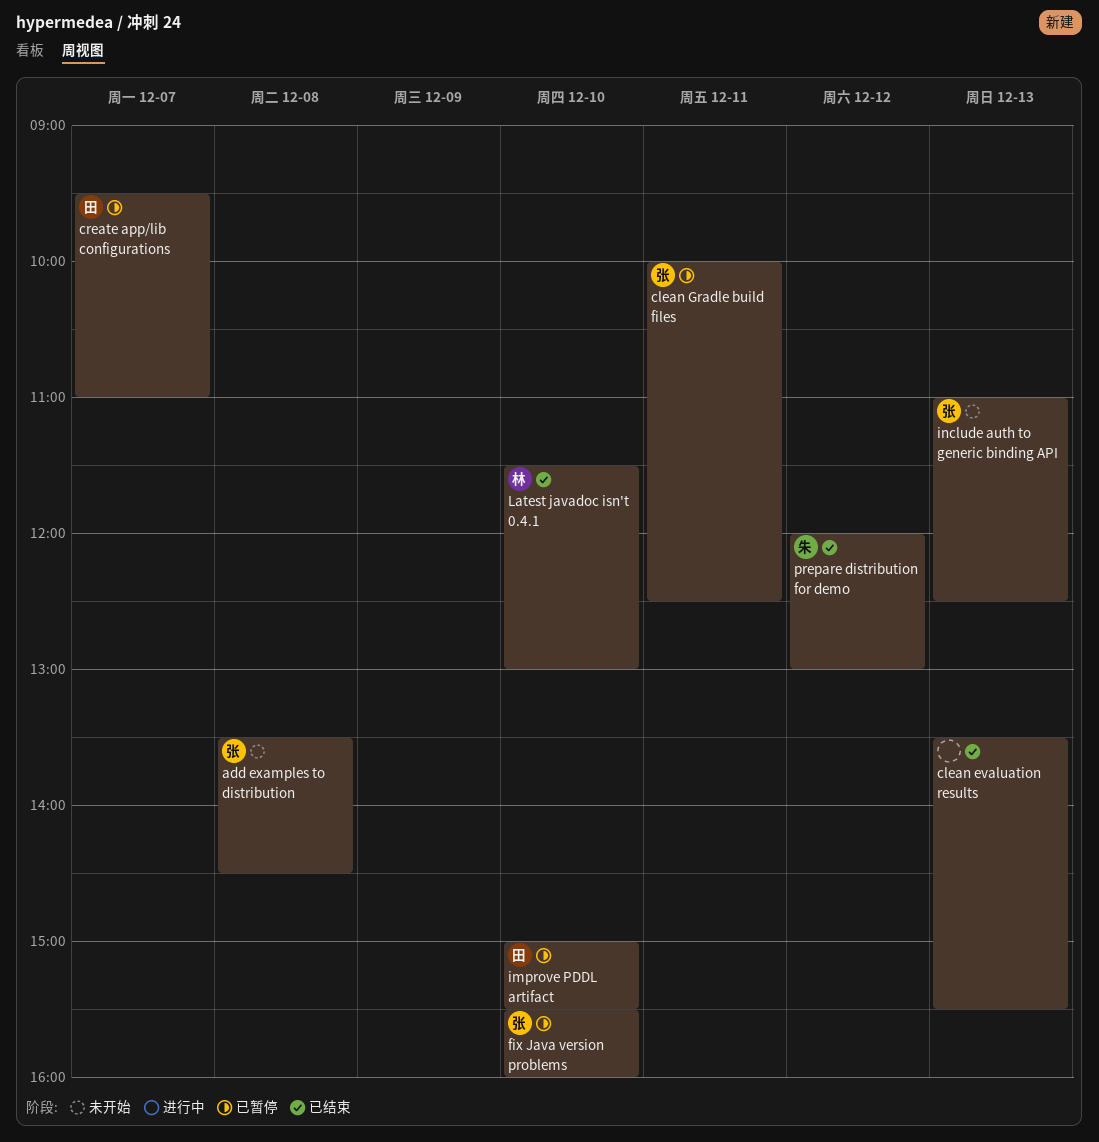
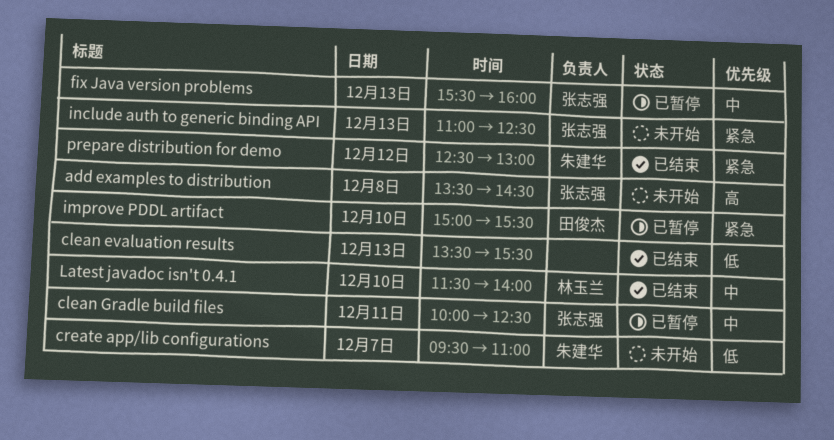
create app/lib configurations, status: 已暂停 -> 未开始
create app/lib configurations, owner: 田俊杰 -> 朱建华
fix Java version problems, day: Dec 10 -> Dec 13
Latest javadoc isn't 0.4.1, ends: 13:00 -> 14:00
prepare distribution for demo, begins: 12:00 -> 12:30

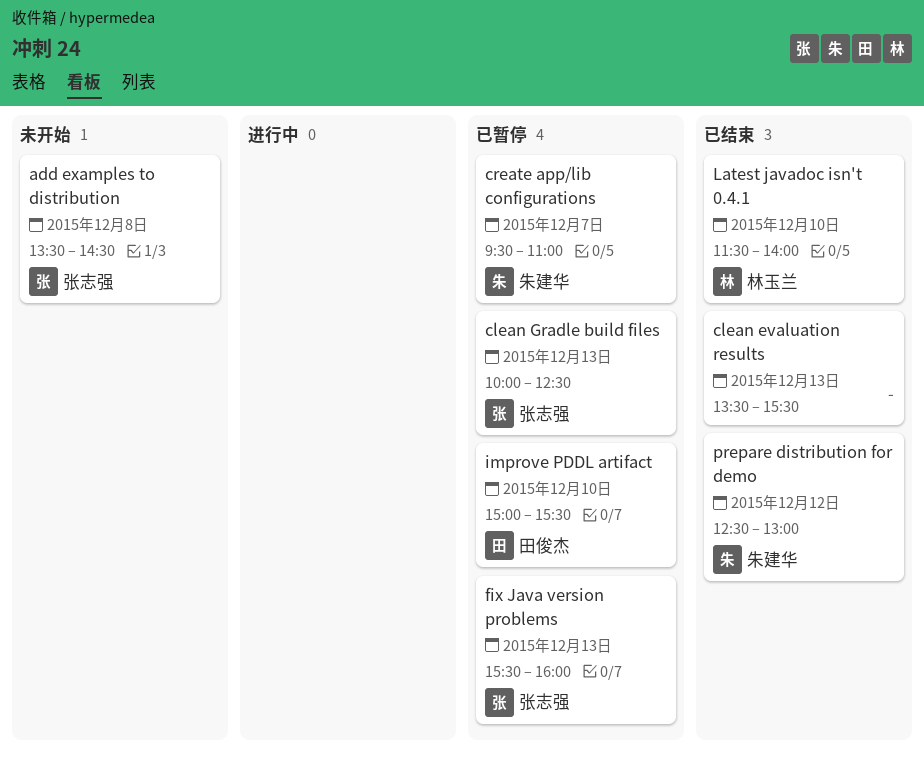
clean Gradle build files, day: Dec 11 -> Dec 13
create app/lib configurations, status: 未开始 -> 已暂停
include auth to generic binding API: present -> none

